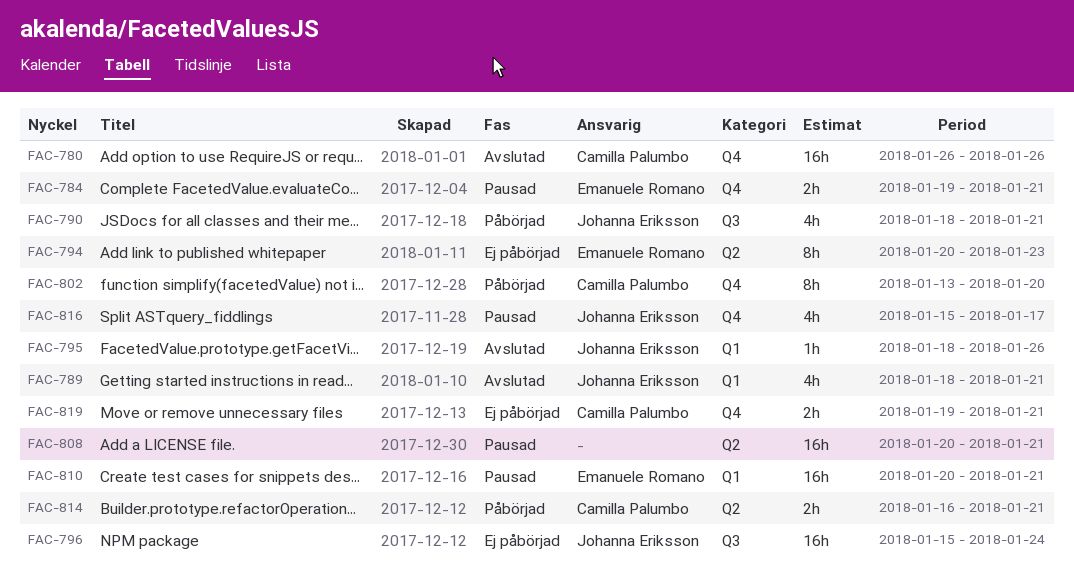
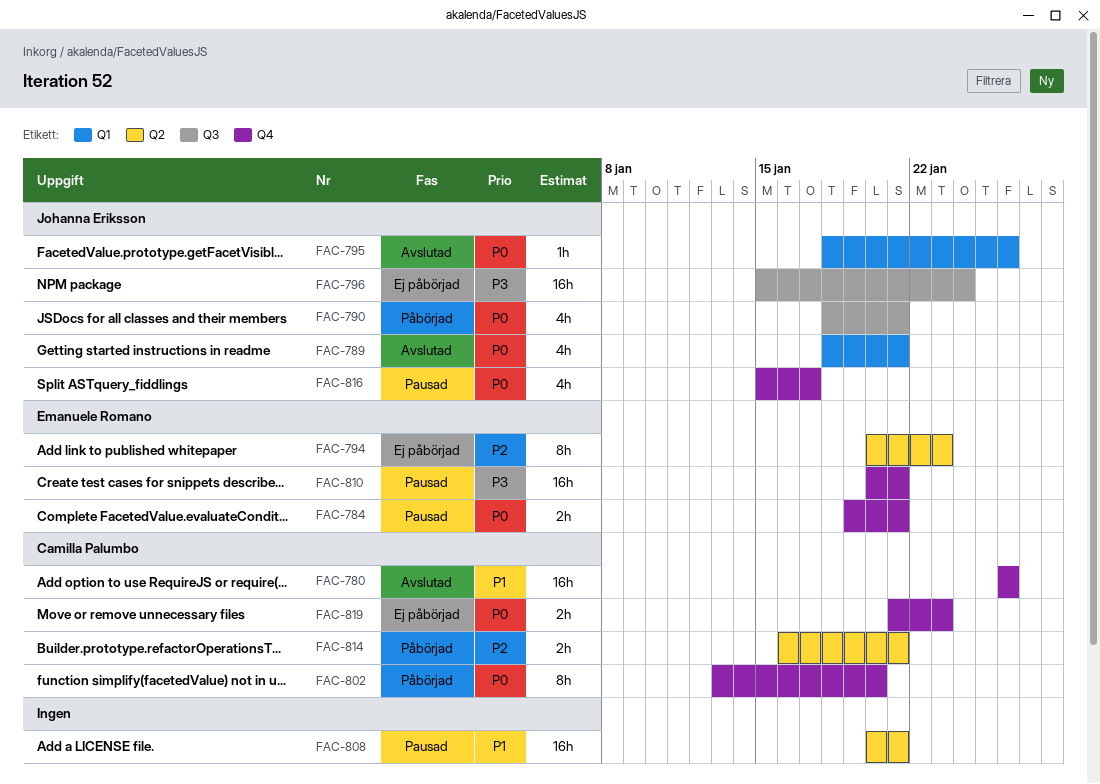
FAC-810, label: Q1 -> Q4
FAC-819, start: Jan 19 -> Jan 21
FAC-819, due: Jan 21 -> Jan 23

